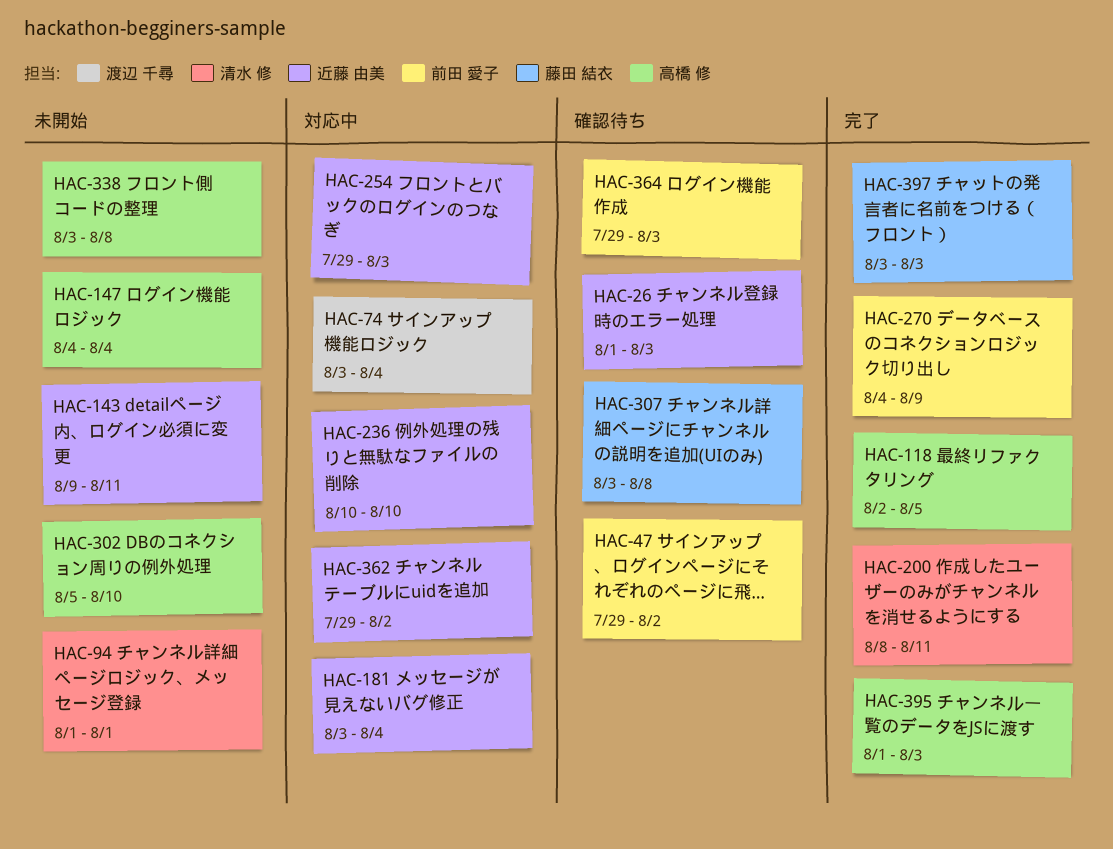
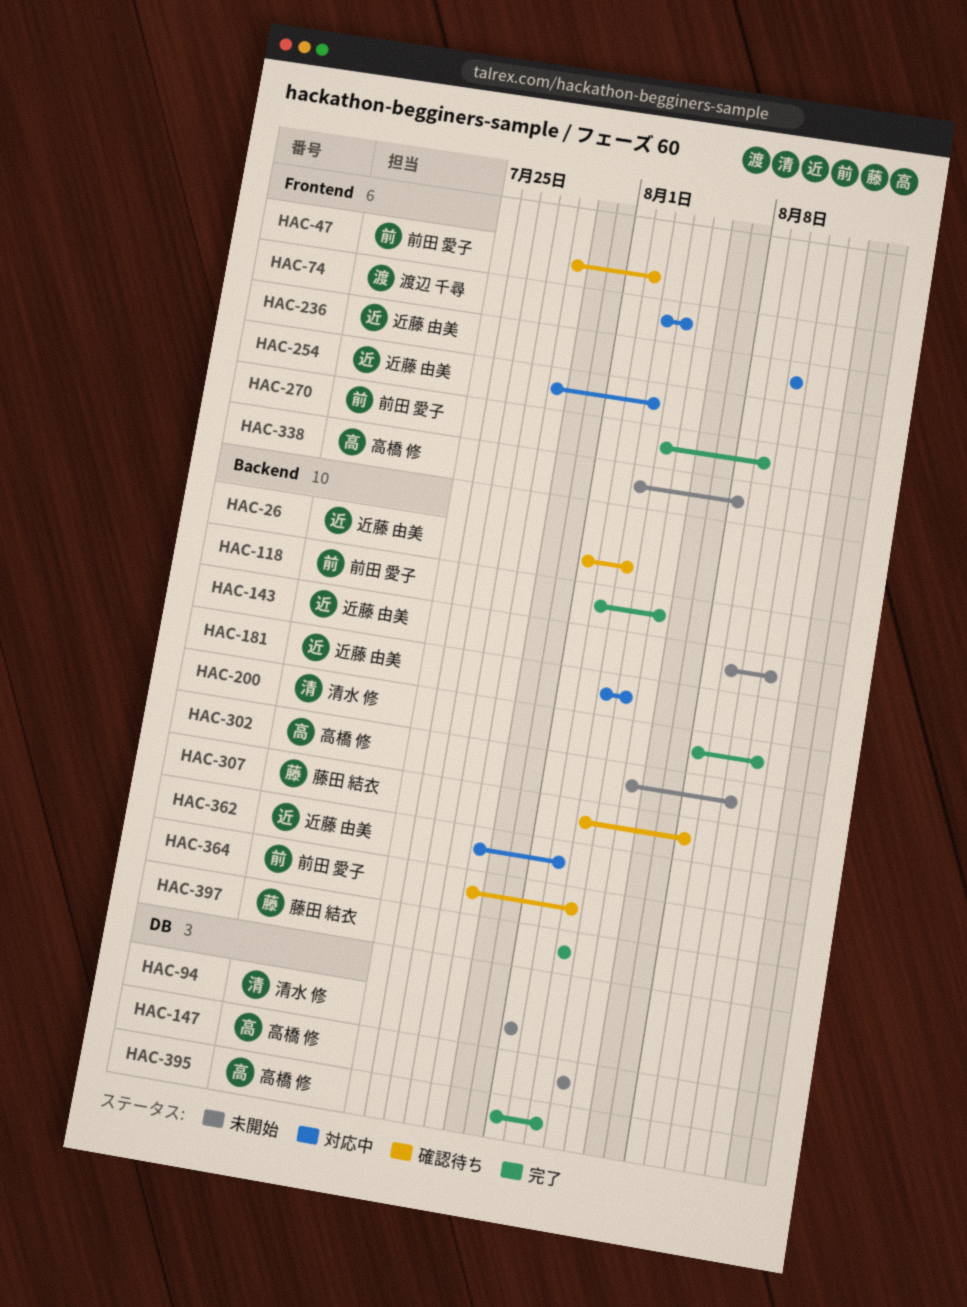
HAC-118, owner: 高橋 修 -> 前田 愛子

